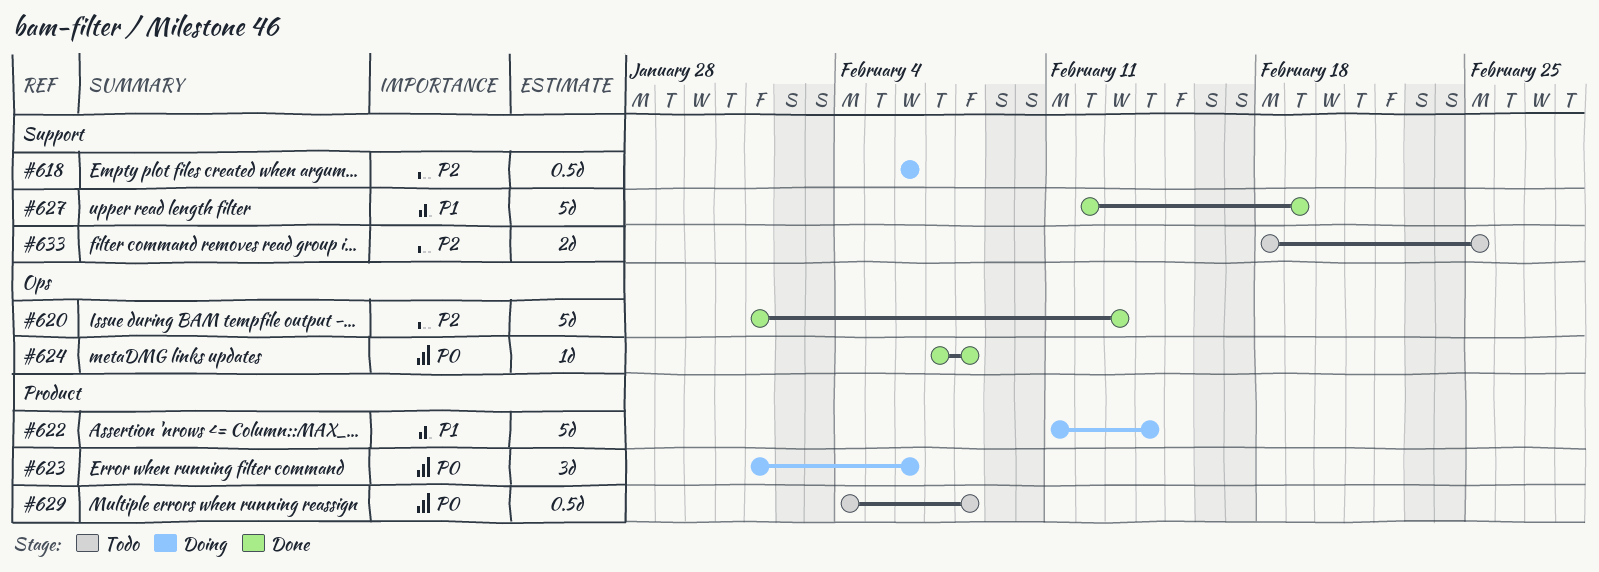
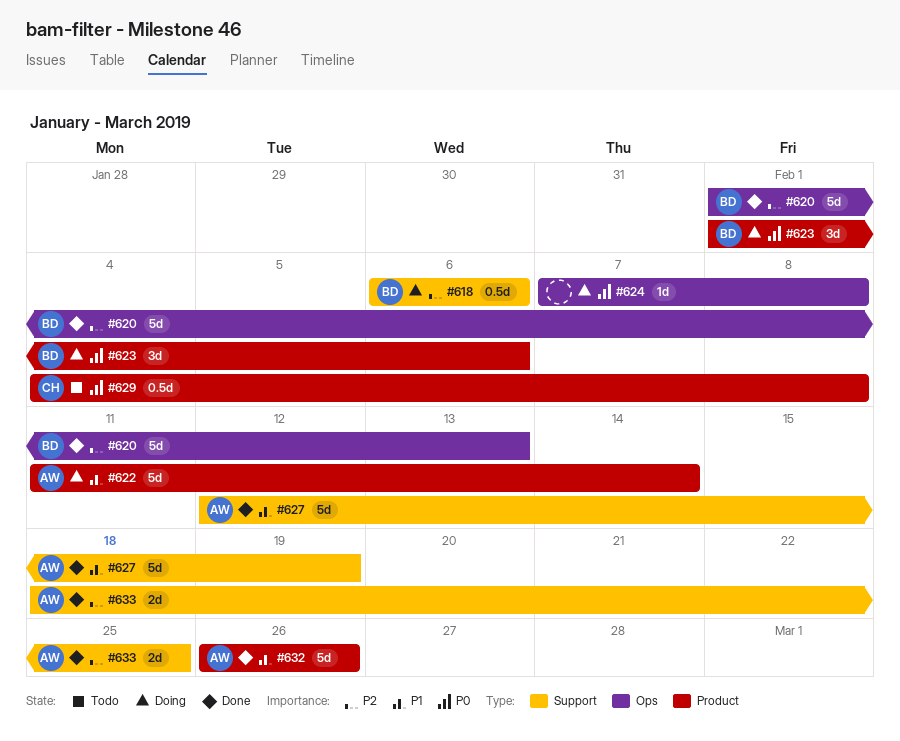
#624, status: Done -> Doing
#632: none -> present
#633, status: Todo -> Done

